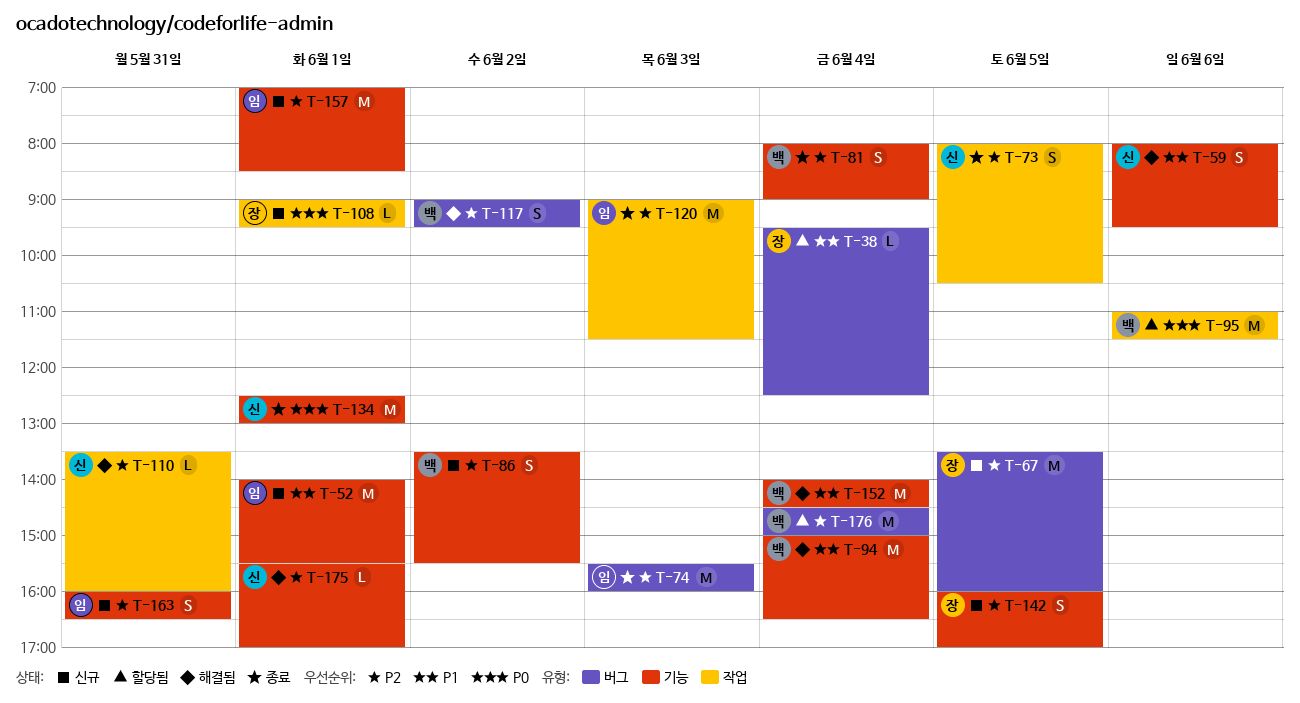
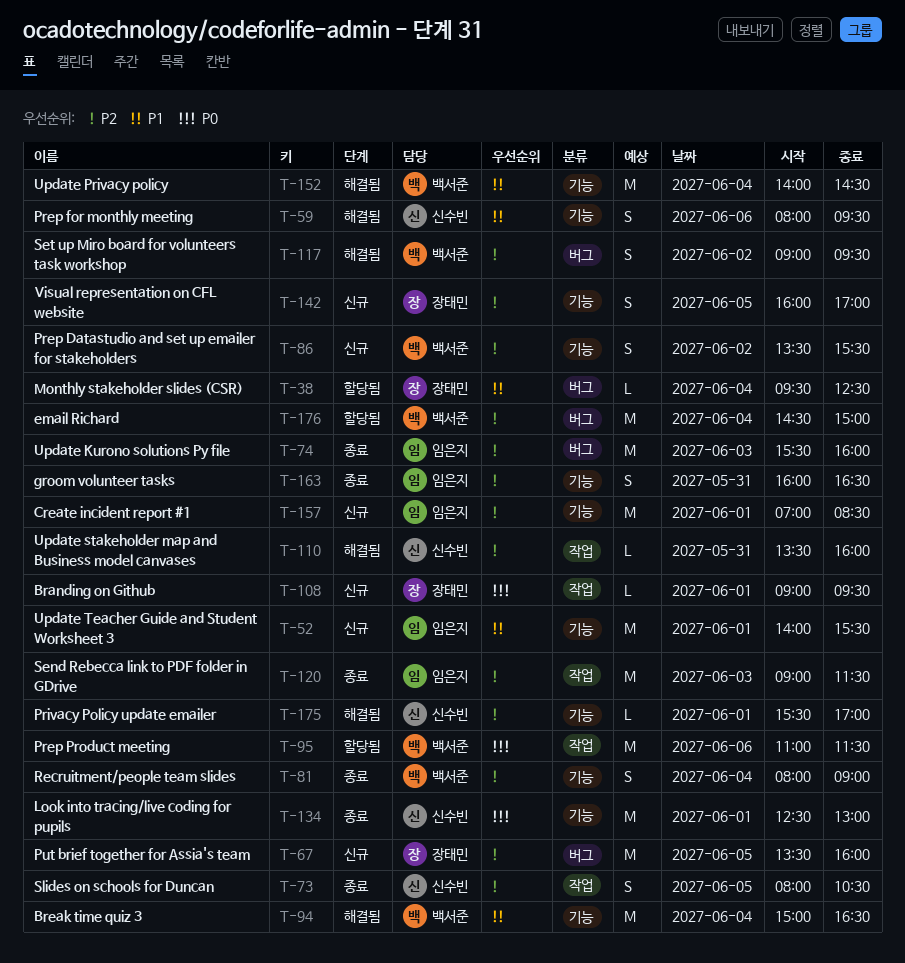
T-163, status: 신규 -> 종료

